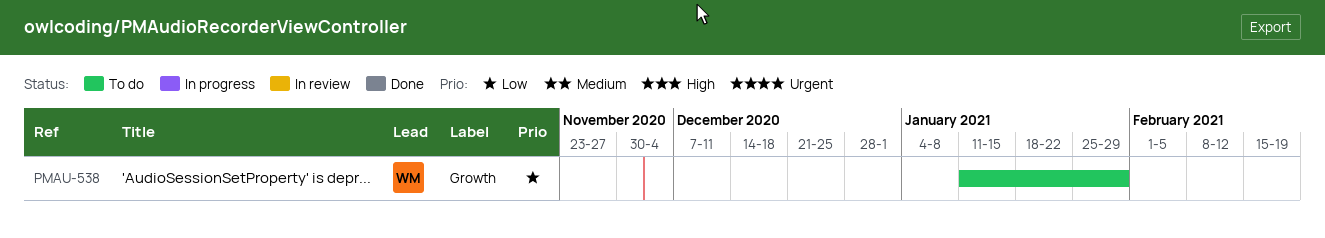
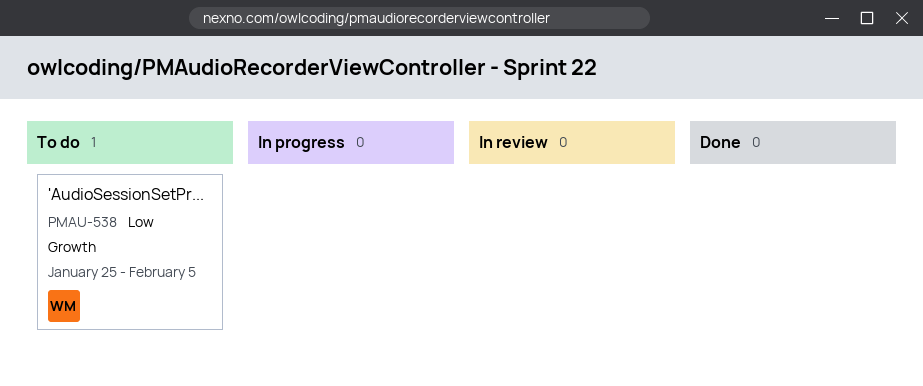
PMAU-538, start: Jan 11 -> Jan 25
PMAU-538, due: Jan 29 -> Feb 5

